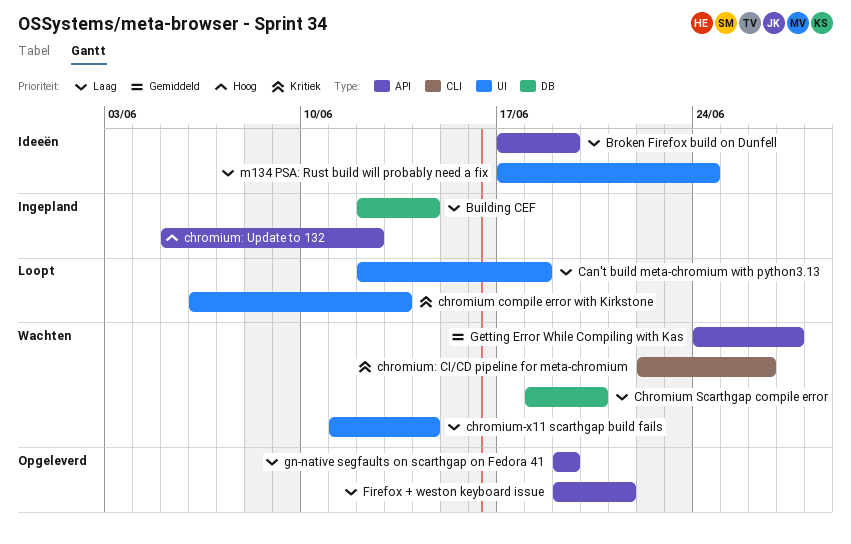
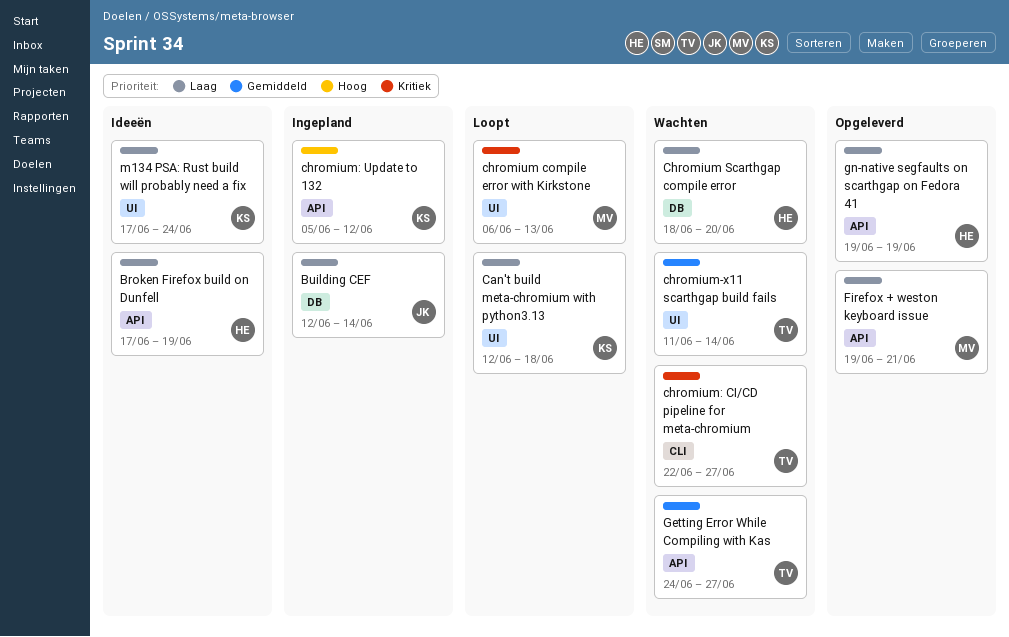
chromium-x11 scarthgap build fails, priority: Laag -> Gemiddeld
chromium: CI/CD pipeline for meta-chromium, due: Jun 26 -> Jun 27

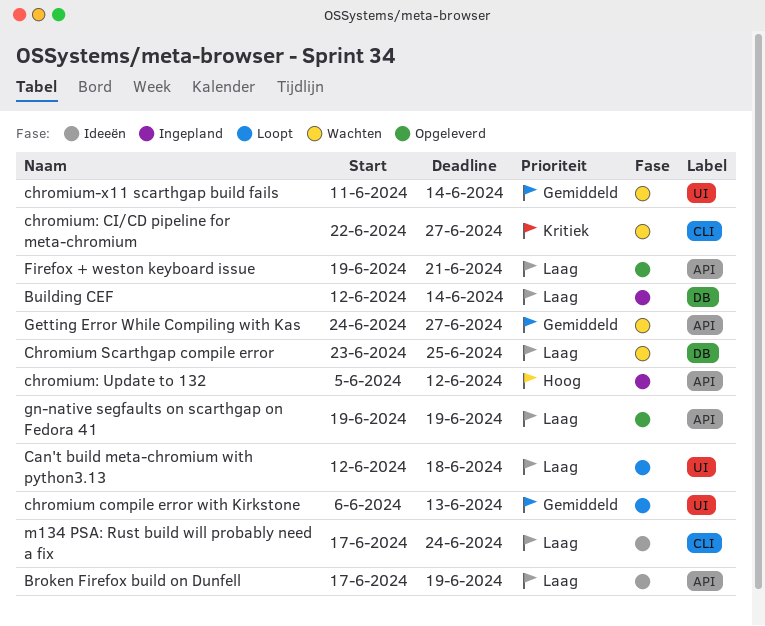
chromium compile error with Kirkstone, priority: Kritiek -> Gemiddeld
Chromium Scarthgap compile error, start: Jun 18 -> Jun 23
Chromium Scarthgap compile error, due: Jun 20 -> Jun 25
m134 PSA: Rust build will probably need a fix, label: UI -> CLI

